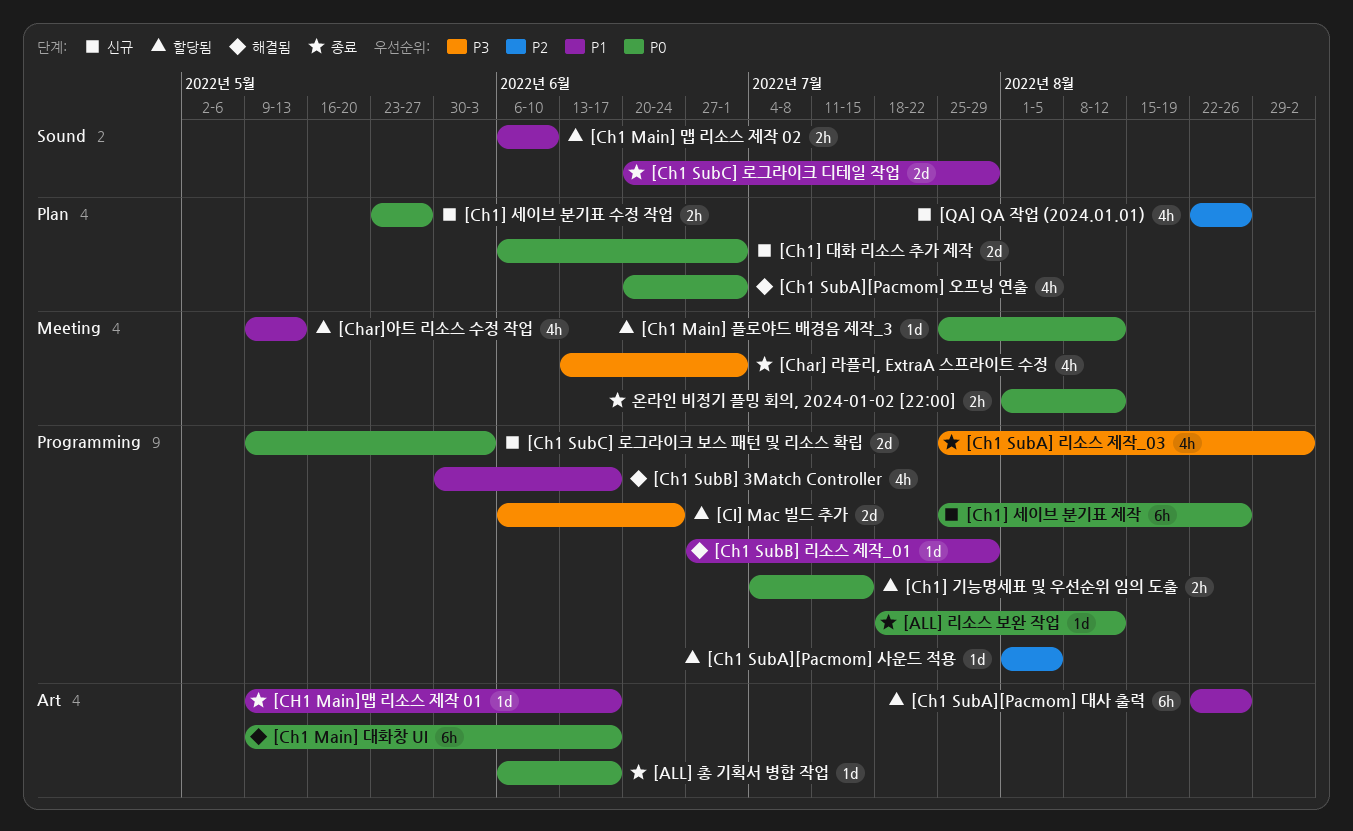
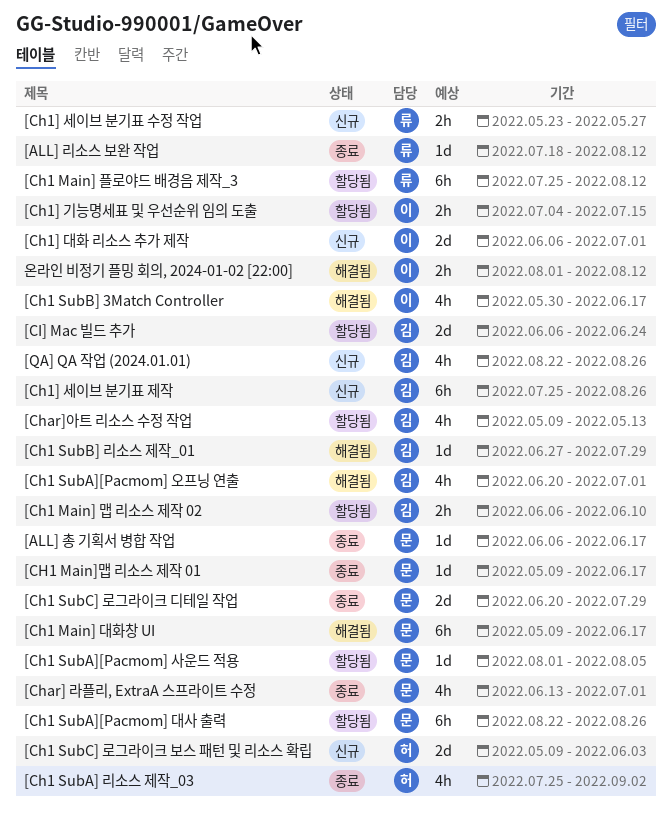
[Ch1 Main] 플로야드 배경음 제작_3, estimate: 1d -> 6h
온라인 비정기 플밍 회의, 2024-01-02 [22:00], status: 종료 -> 해결됨

